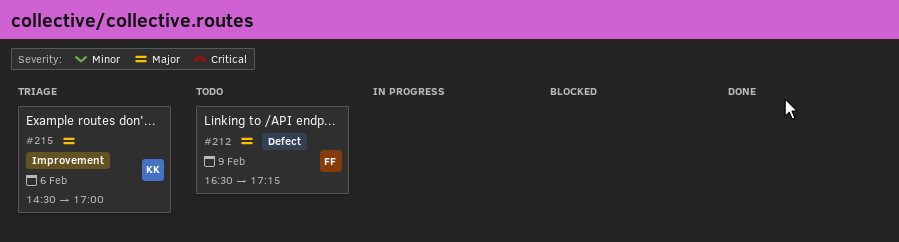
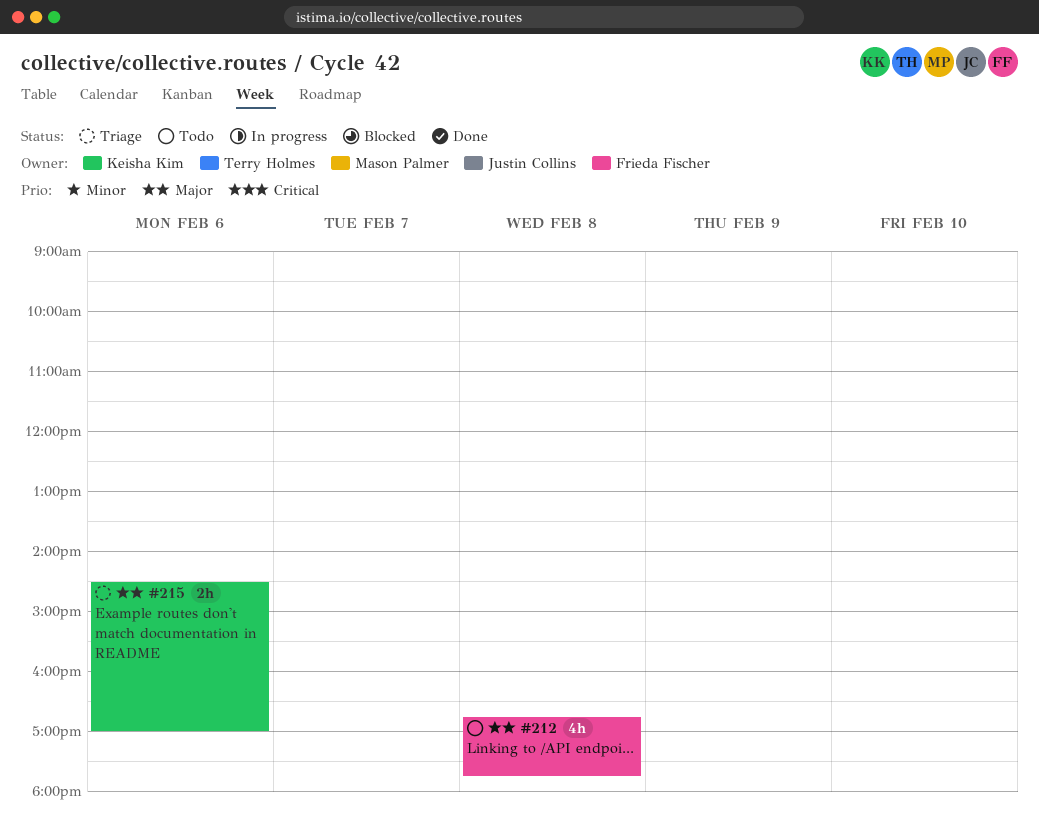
#212, day: Feb 9 -> Feb 8
#212, begins: 16:30 -> 16:45
#212, ends: 17:15 -> 17:45

